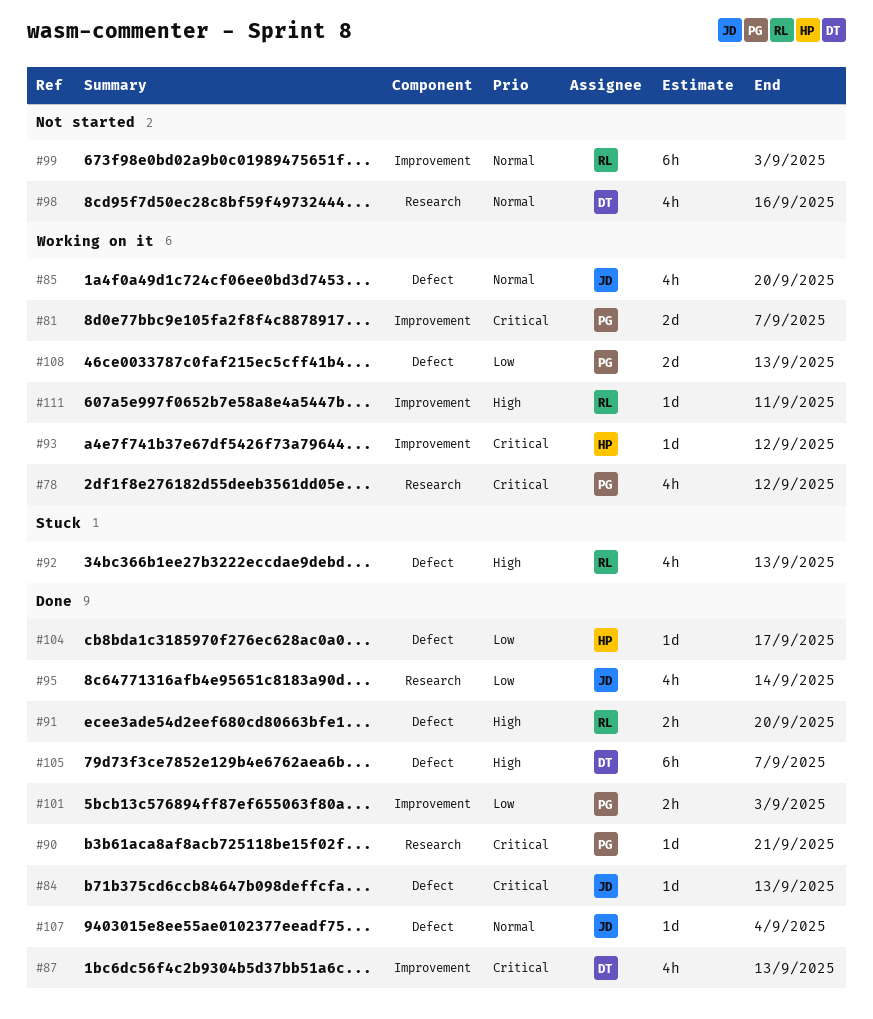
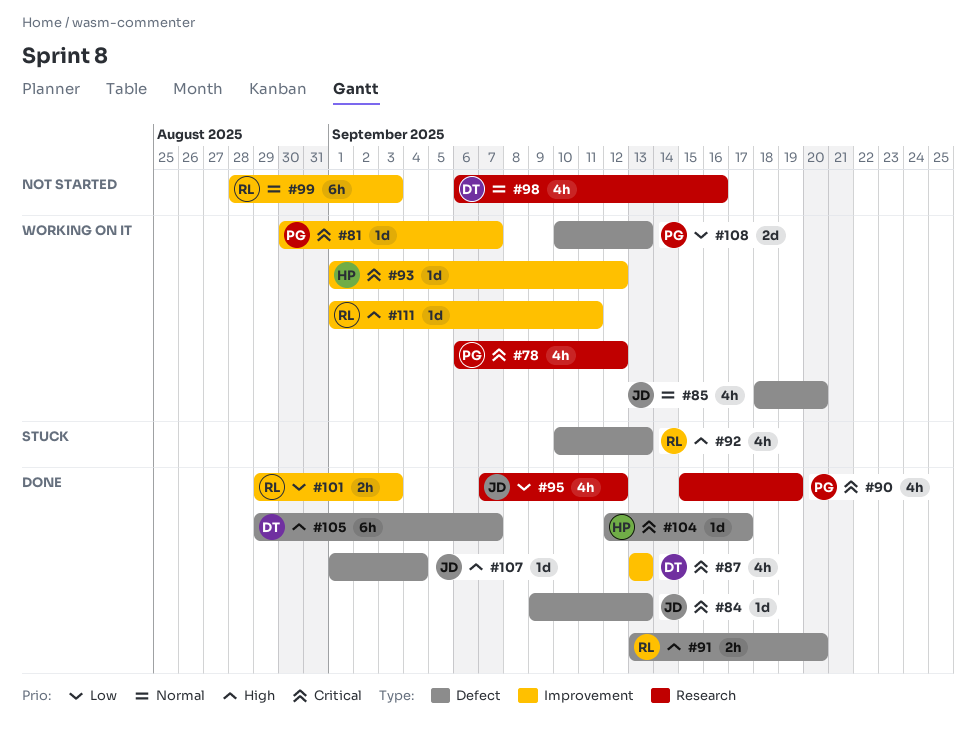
#81, estimate: 2d -> 1d
#90, estimate: 1d -> 4h
#90, due: Sep 21 -> Sep 19
#95, due: Sep 14 -> Sep 12
#101, owner: PG -> RL
#104, priority: Low -> Critical
#107, priority: Normal -> High

